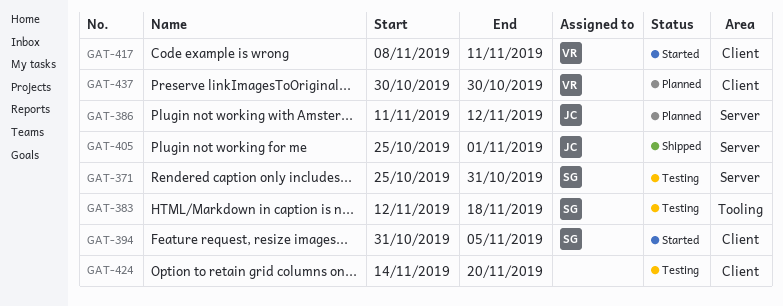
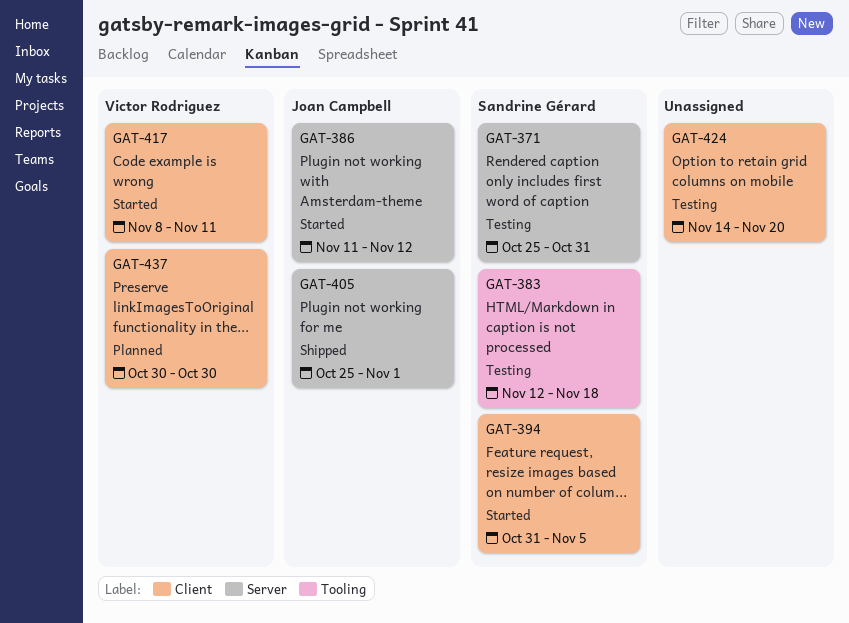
GAT-386, status: Planned -> Started

